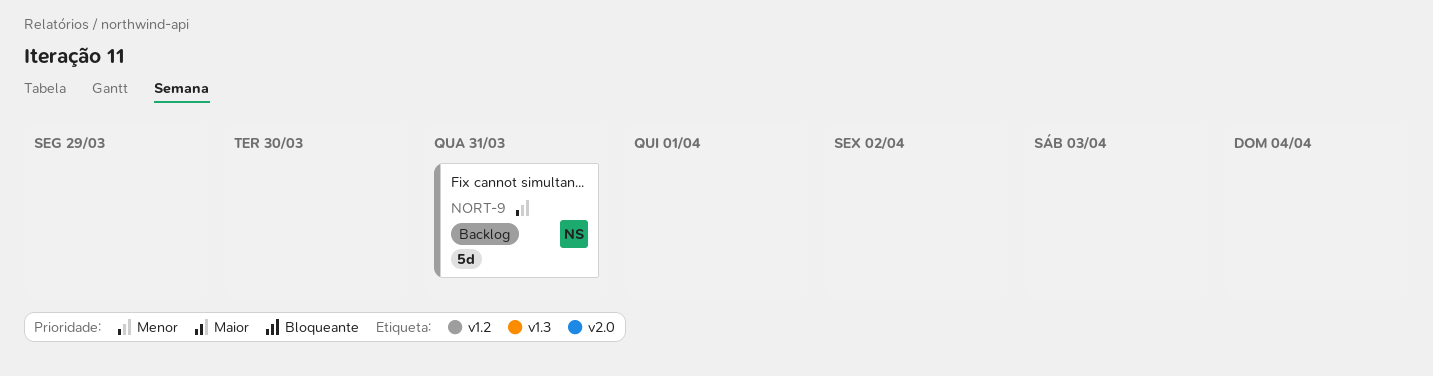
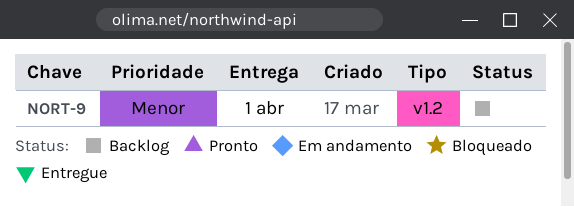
NORT-9, due: Mar 31 -> Apr 1

